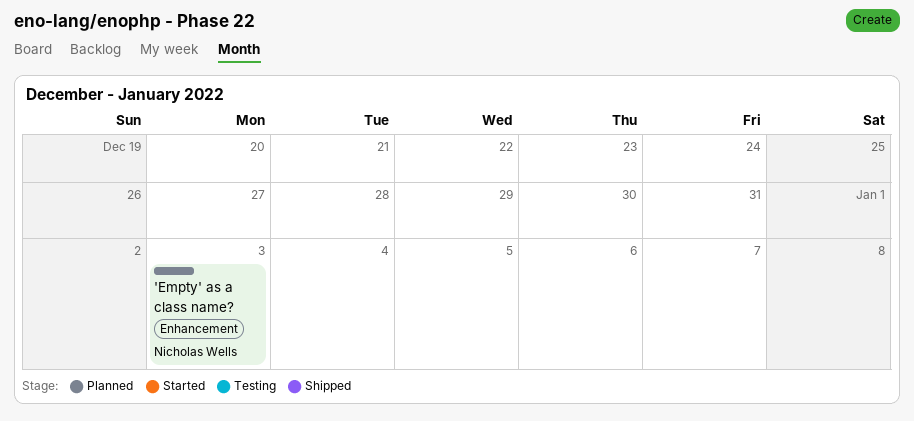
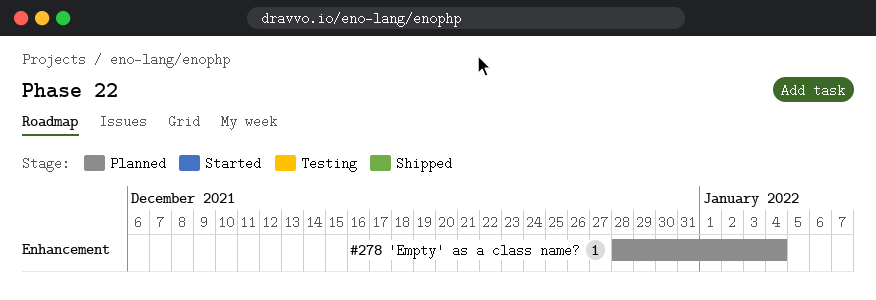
'Empty' as a class name?, due: Jan 3 -> Jan 4

